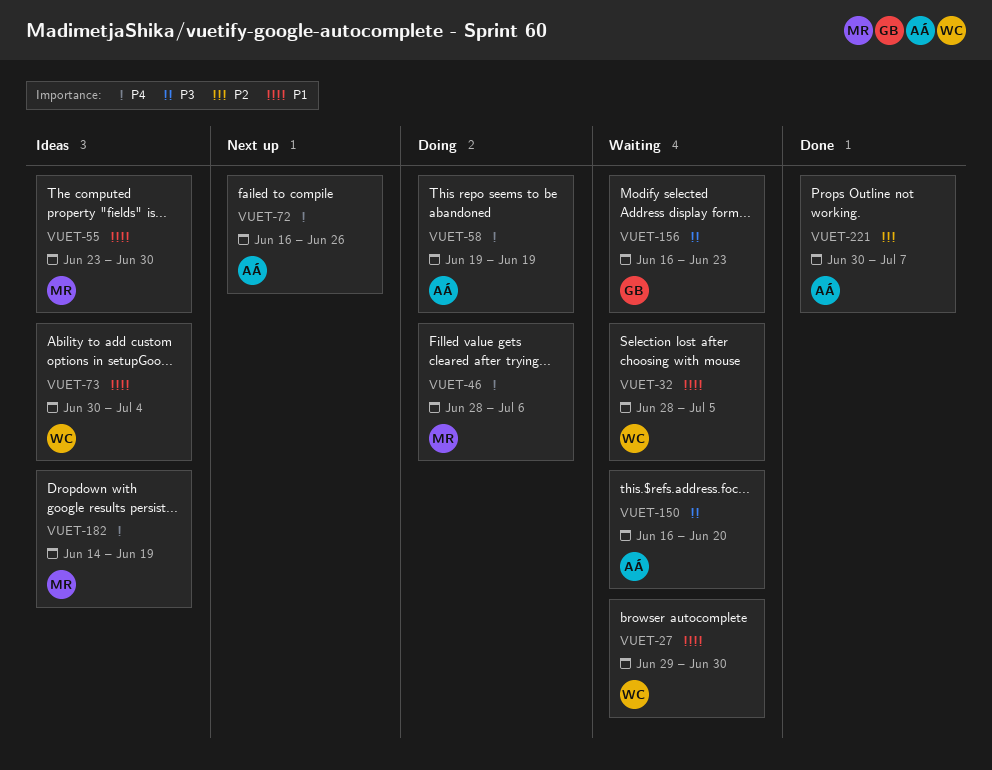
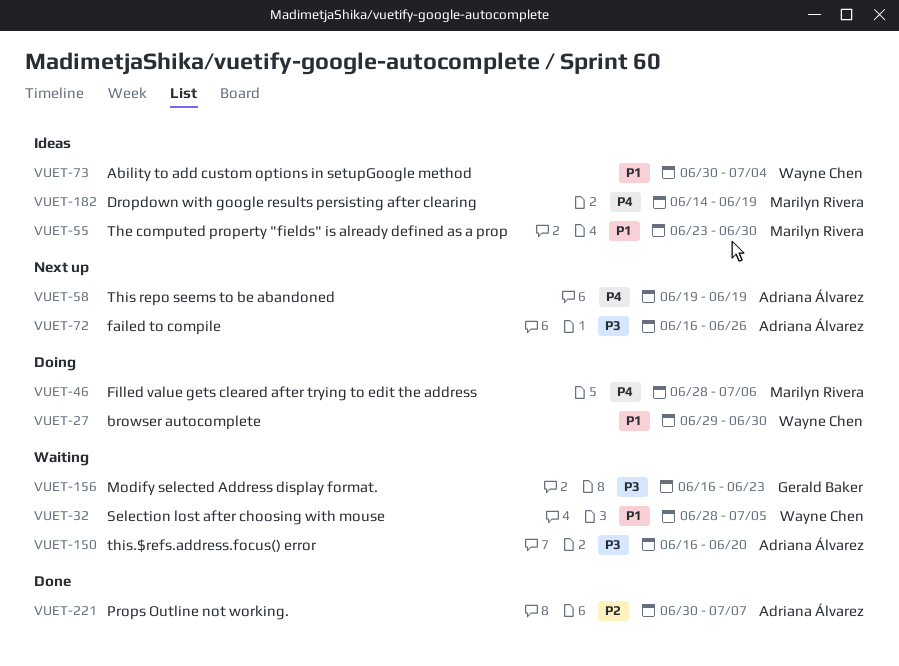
VUET-27, status: Waiting -> Doing
VUET-58, status: Doing -> Next up
VUET-72, priority: P4 -> P3

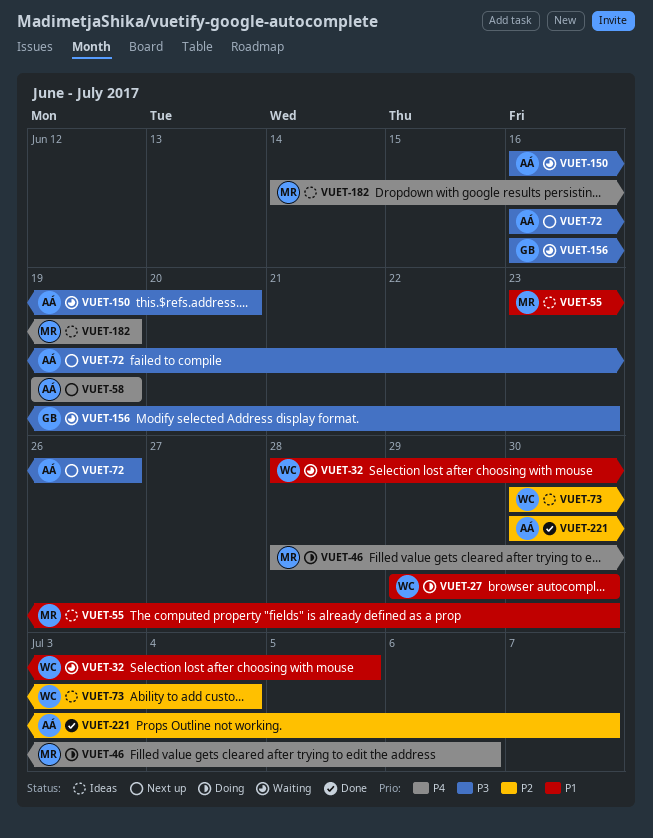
VUET-73, priority: P1 -> P2

